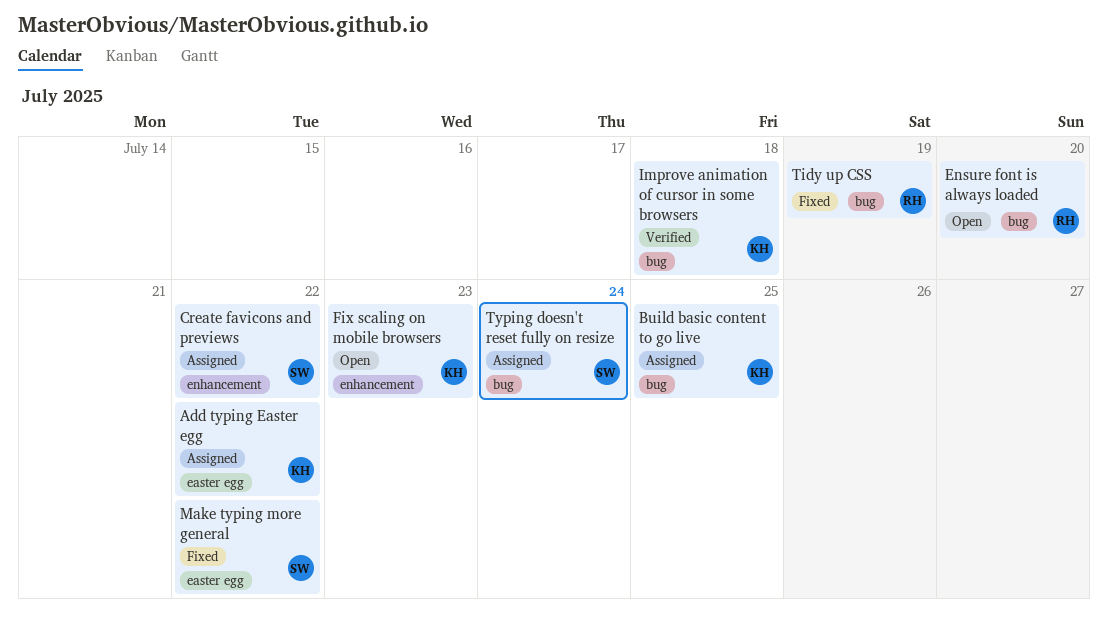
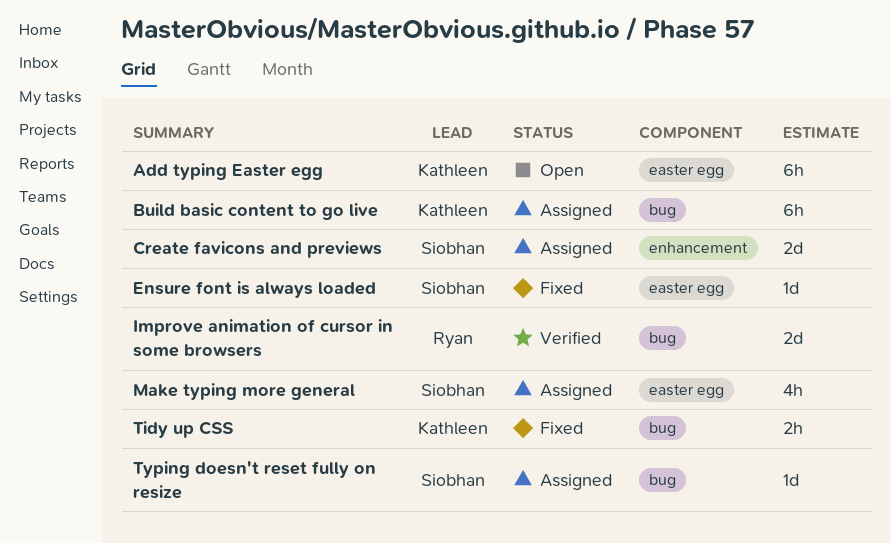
Add typing Easter egg, status: Assigned -> Open
Ensure font is always loaded, status: Open -> Fixed
Ensure font is always loaded, owner: Ryan -> Siobhan
Ensure font is always loaded, label: bug -> easter egg
Fix scaling on mobile browsers: present -> none
Improve animation of cursor in some browsers, owner: Kathleen -> Ryan
Make typing more general, status: Fixed -> Assigned
Tidy up CSS, owner: Ryan -> Kathleen

